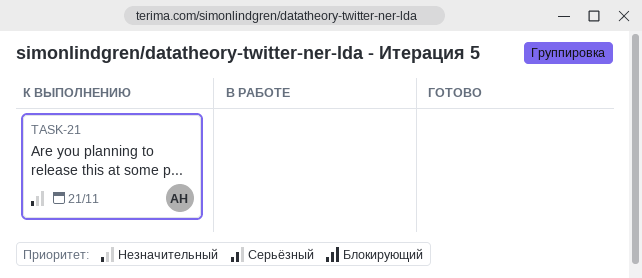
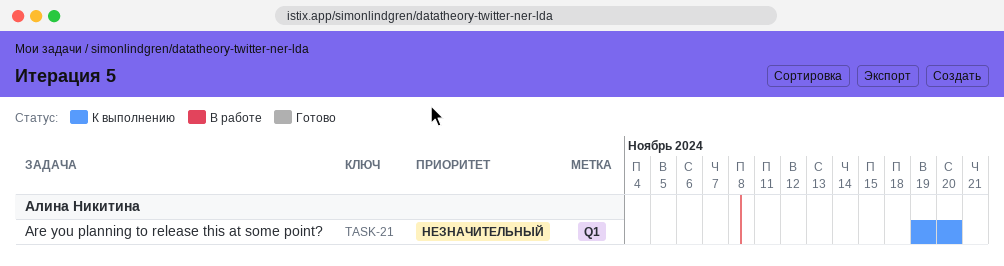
TASK-21, due: Nov 21 -> Nov 20

